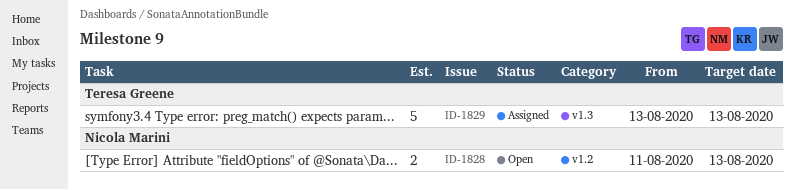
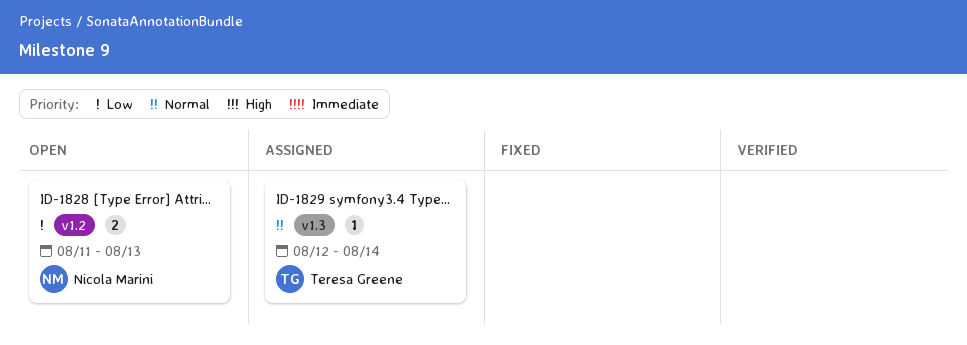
ID-1829, estimate: 5 -> 1
ID-1829, start: Aug 13 -> Aug 12
ID-1829, due: Aug 13 -> Aug 14

